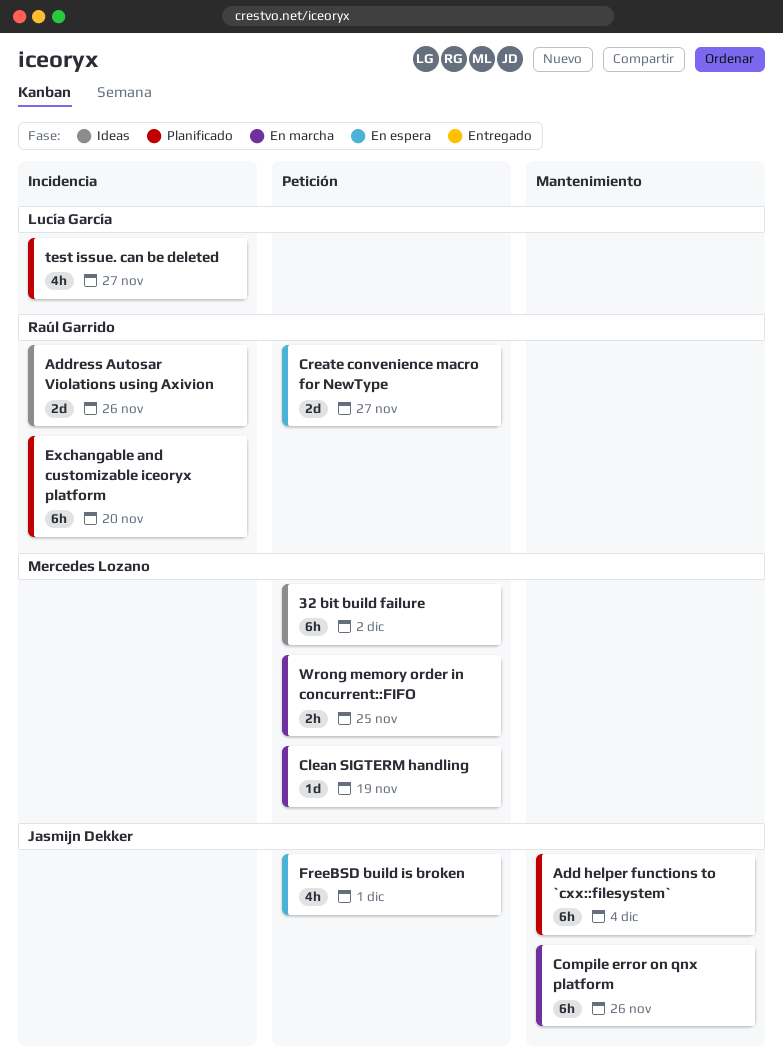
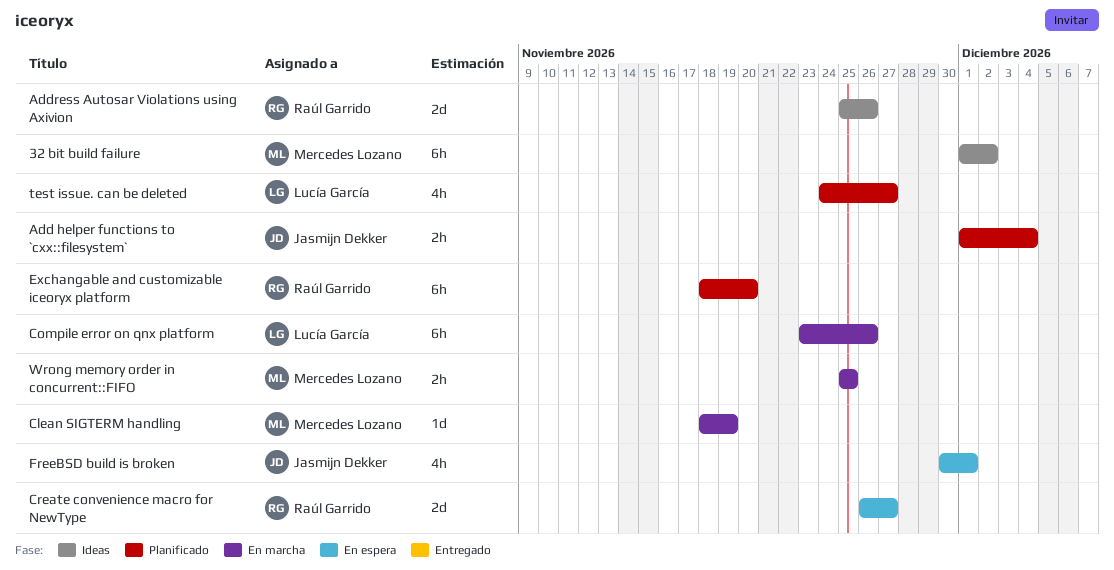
Add helper functions to `cxx::filesystem`, estimate: 6h -> 2h
Compile error on qnx platform, owner: Jasmijn Dekker -> Lucía García

